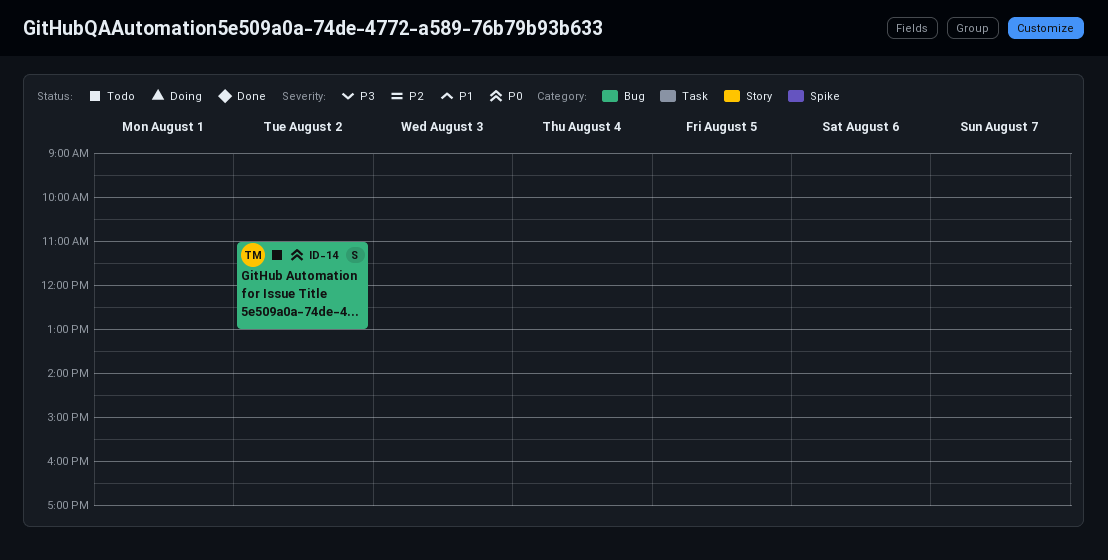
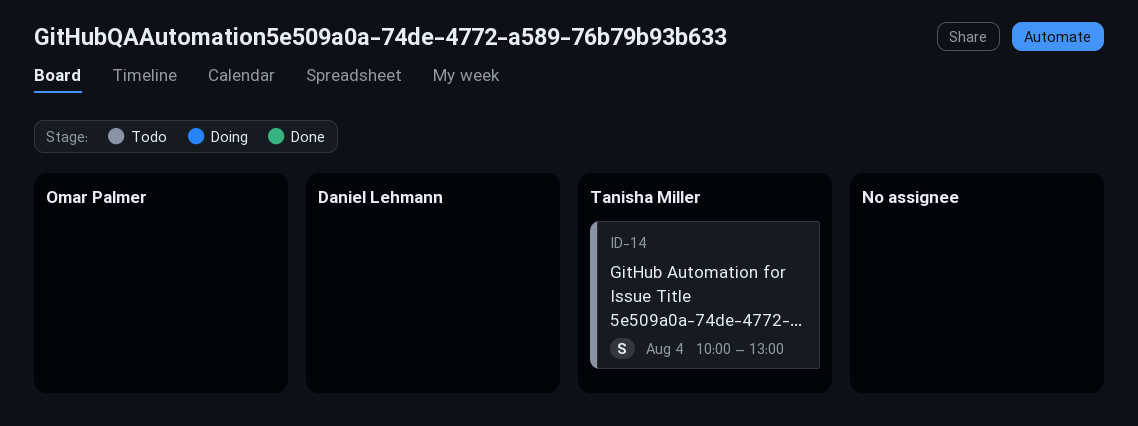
ID-14, day: Aug 2 -> Aug 4
ID-14, begins: 11:00 -> 10:00

